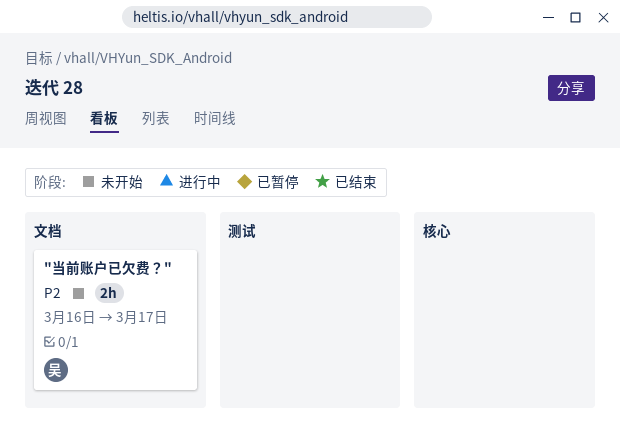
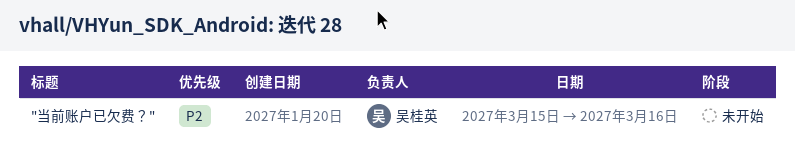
"当前账户已欠费？", start: Mar 16 -> Mar 15
"当前账户已欠费？", due: Mar 17 -> Mar 16

